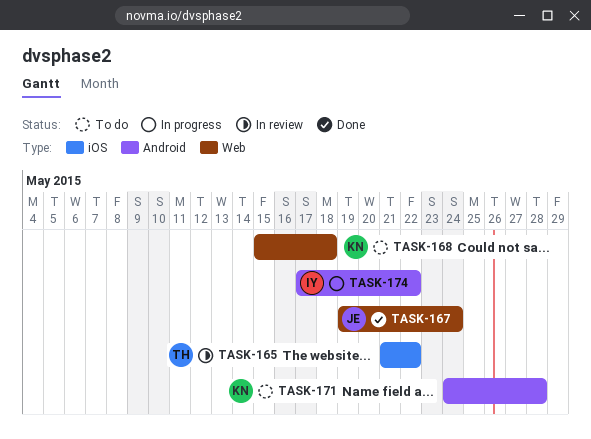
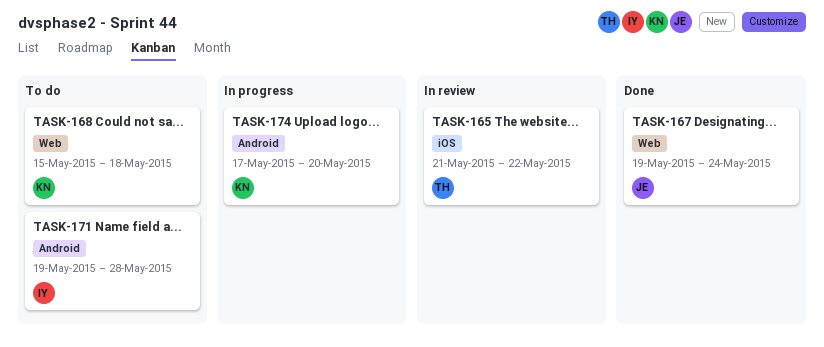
TASK-171, owner: KN -> IY
TASK-171, start: May 24 -> May 19
TASK-174, owner: IY -> KN
TASK-174, due: May 22 -> May 20

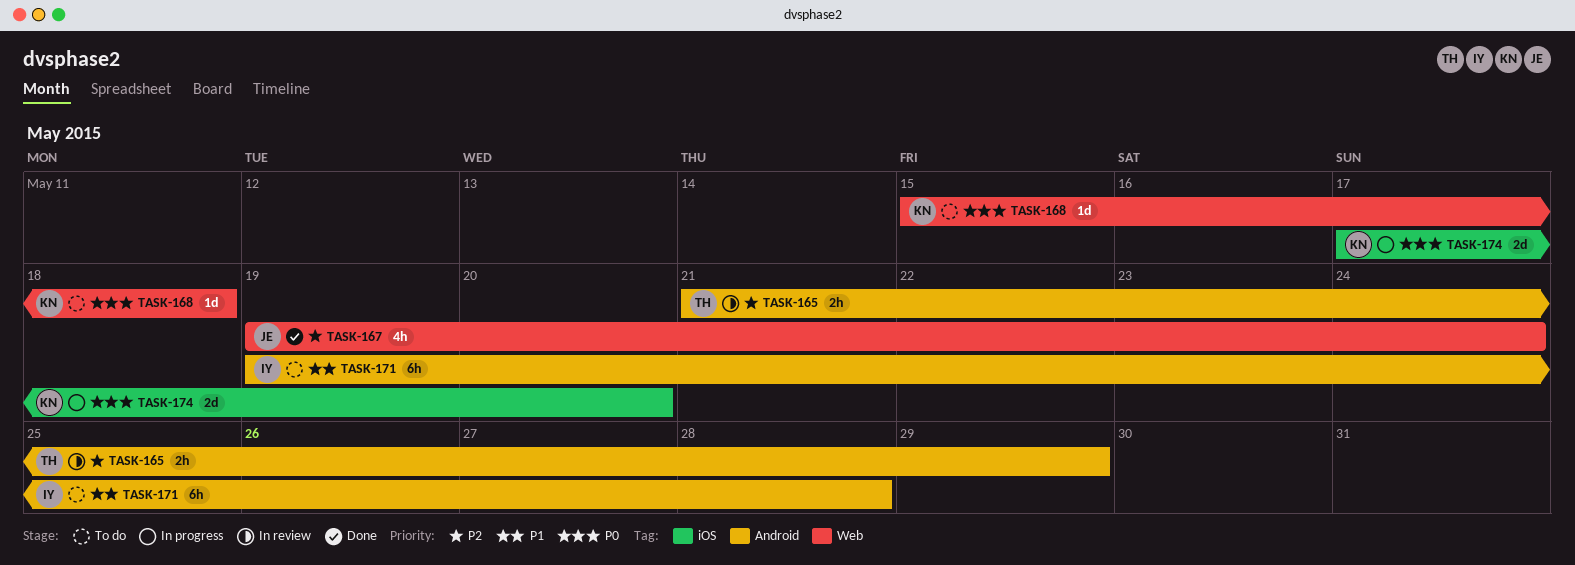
TASK-165, label: iOS -> Android
TASK-165, due: May 22 -> May 29
TASK-174, label: Android -> iOS

